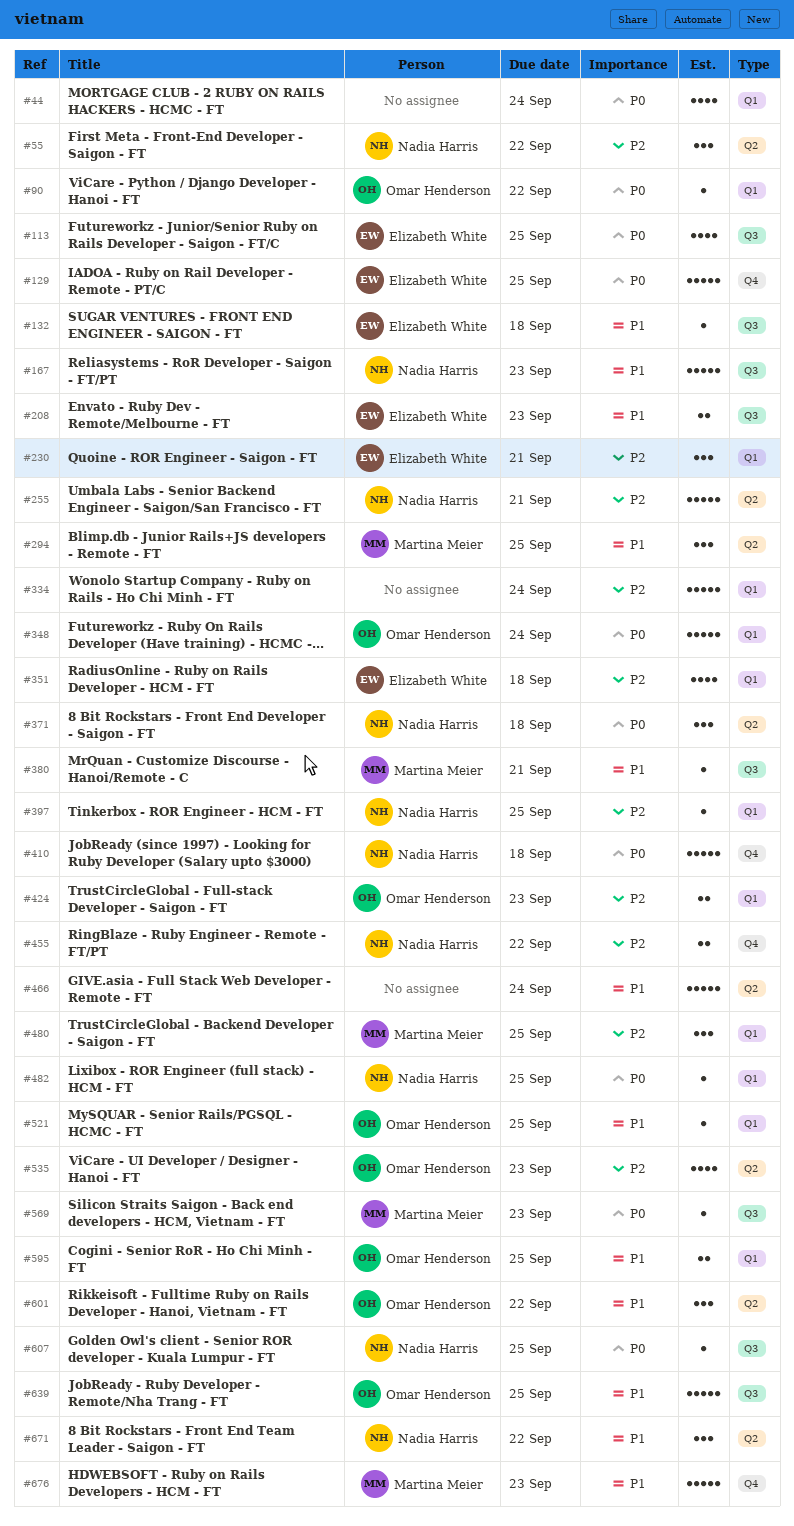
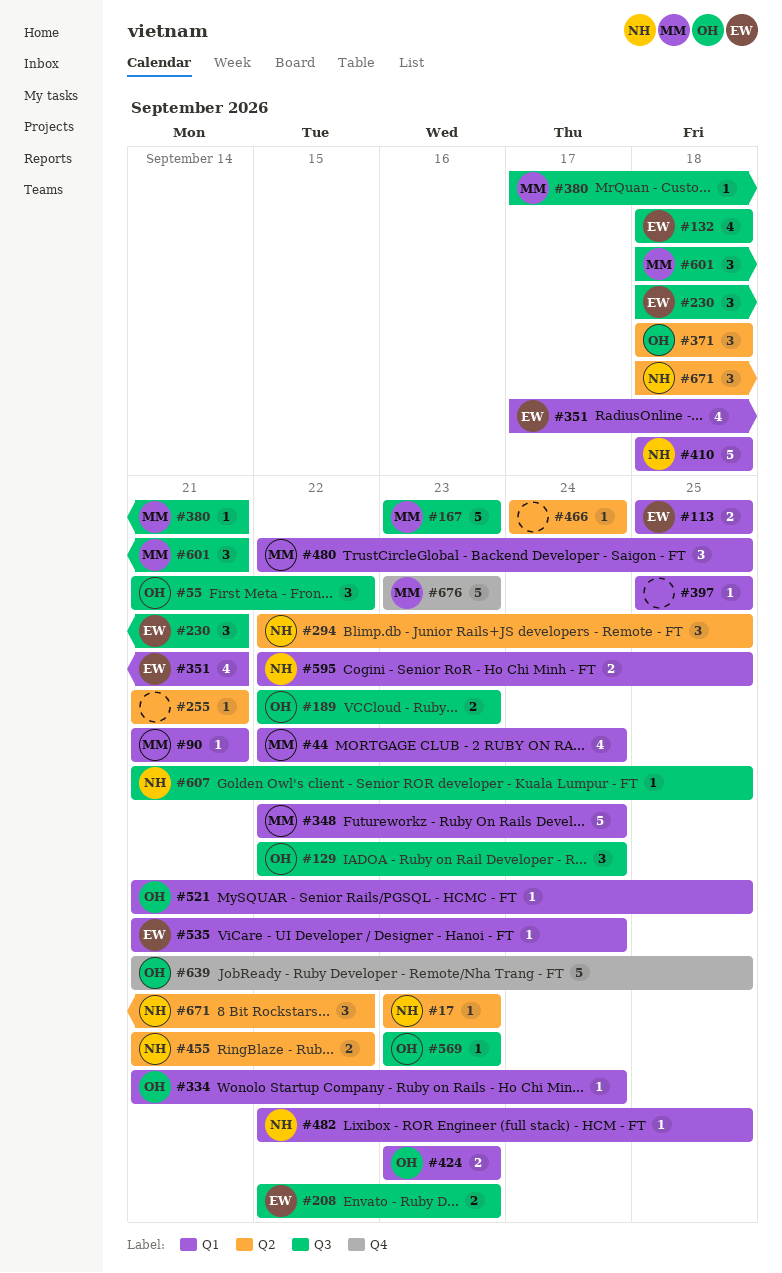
#17: none -> present
#44, owner: none -> Martina Meier
#55, owner: Nadia Harris -> Omar Henderson
#55, label: Q2 -> Q3
#90, owner: Omar Henderson -> Martina Meier
#90, due: Sep 22 -> Sep 21
#113, label: Q3 -> Q1
#113, estimate: 4 -> 2
#129, owner: Elizabeth White -> Omar Henderson
#129, label: Q4 -> Q3
#129, estimate: 5 -> 3
#129, due: Sep 25 -> Sep 24
#132, estimate: 1 -> 4
#167, owner: Nadia Harris -> Martina Meier
#189: none -> present
#230, label: Q1 -> Q3
#255, owner: Nadia Harris -> none
#255, estimate: 5 -> 1
#294, owner: Martina Meier -> Nadia Harris
#334, owner: none -> Omar Henderson
#334, estimate: 5 -> 1
#348, owner: Omar Henderson -> Martina Meier
#351, due: Sep 18 -> Sep 21
#371, owner: Nadia Harris -> Omar Henderson
#397, owner: Nadia Harris -> none
#410, label: Q4 -> Q1
#455, label: Q4 -> Q2
#466, estimate: 5 -> 1
#535, owner: Omar Henderson -> Elizabeth White
#535, label: Q2 -> Q1
#535, estimate: 4 -> 1
#535, due: Sep 23 -> Sep 24
#569, owner: Martina Meier -> Omar Henderson
#595, owner: Omar Henderson -> Nadia Harris
#601, owner: Omar Henderson -> Martina Meier
#601, label: Q2 -> Q3
#601, due: Sep 22 -> Sep 21
#639, label: Q3 -> Q4

